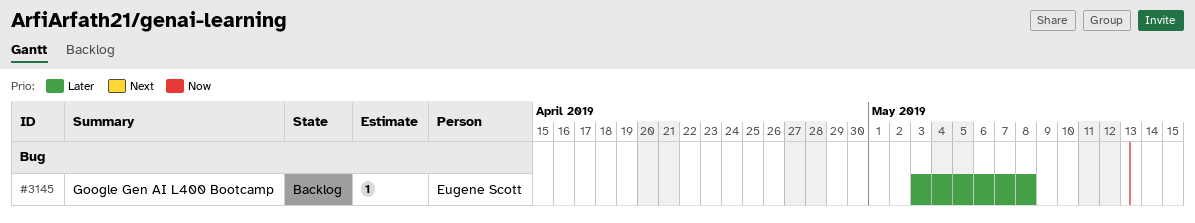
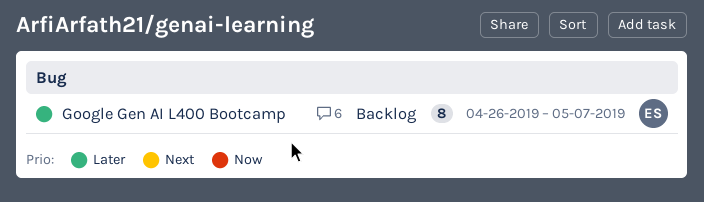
Google Gen AI L400 Bootcamp, estimate: 1 -> 8
Google Gen AI L400 Bootcamp, start: May 3 -> Apr 26
Google Gen AI L400 Bootcamp, due: May 8 -> May 7

